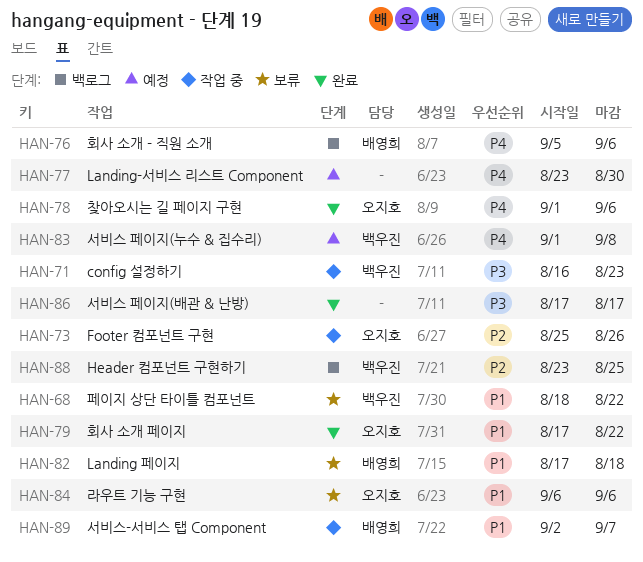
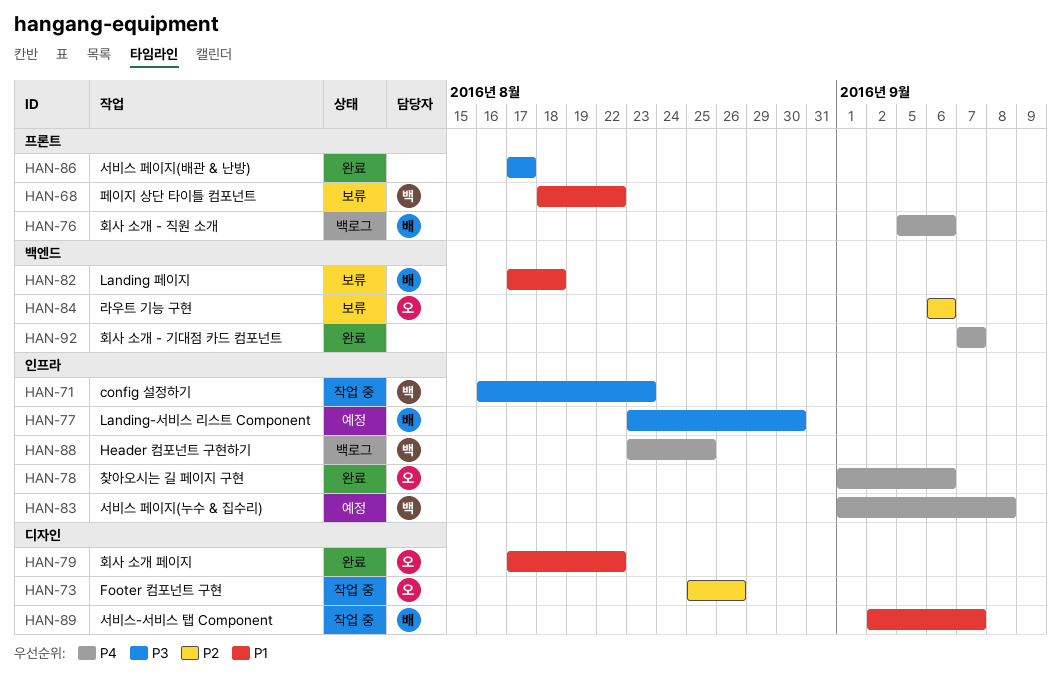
HAN-77, owner: none -> 배영희
HAN-77, priority: P4 -> P3
HAN-84, priority: P1 -> P2
HAN-88, priority: P2 -> P4
HAN-92: none -> present

